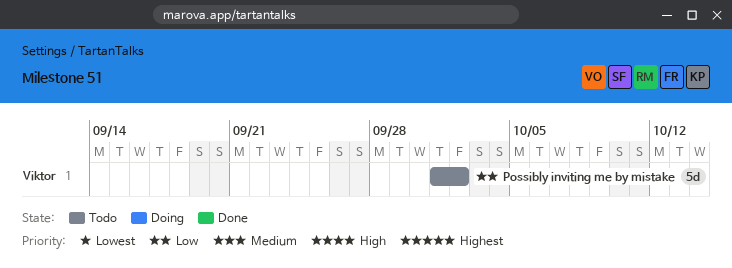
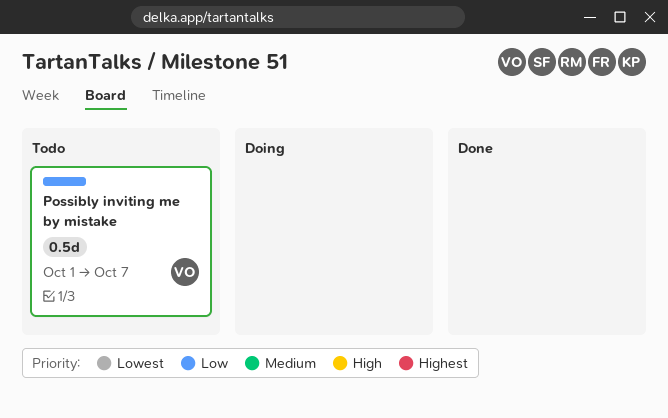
Possibly inviting me by mistake, estimate: 5d -> 0.5d
Possibly inviting me by mistake, due: Oct 2 -> Oct 7

